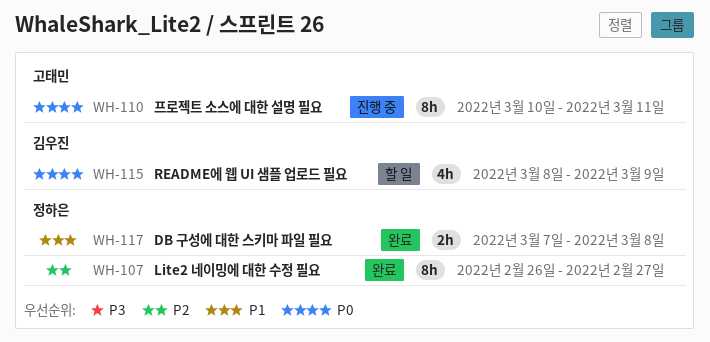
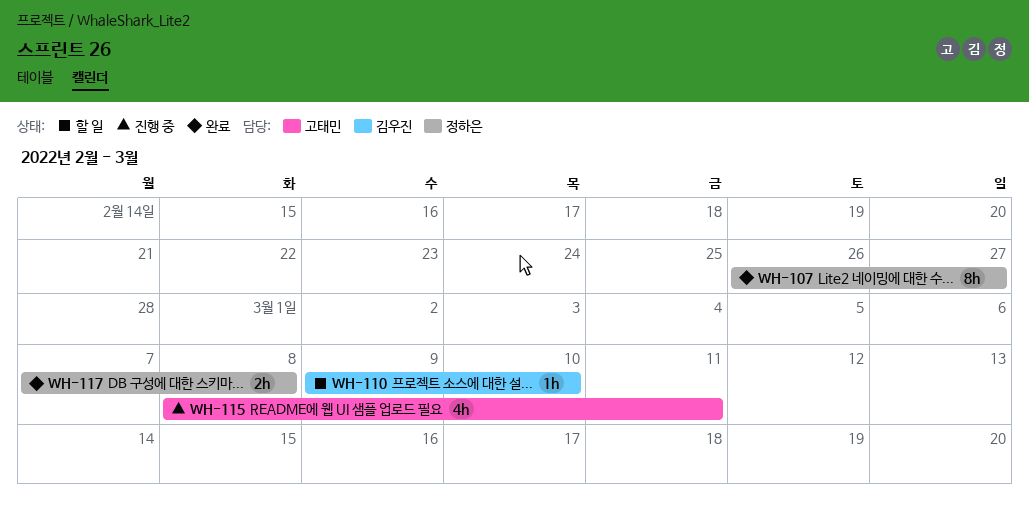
WH-110, status: 진행 중 -> 할 일
WH-110, owner: 고태민 -> 김우진
WH-110, estimate: 8h -> 1h
WH-110, start: Mar 10 -> Mar 9
WH-110, due: Mar 11 -> Mar 10
WH-115, status: 할 일 -> 진행 중
WH-115, owner: 김우진 -> 고태민
WH-115, due: Mar 9 -> Mar 11

